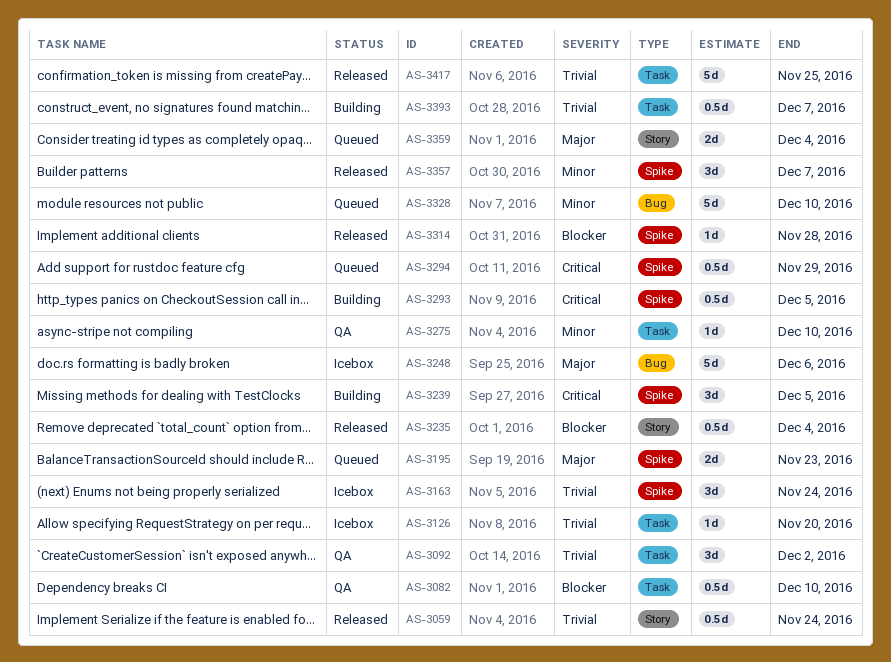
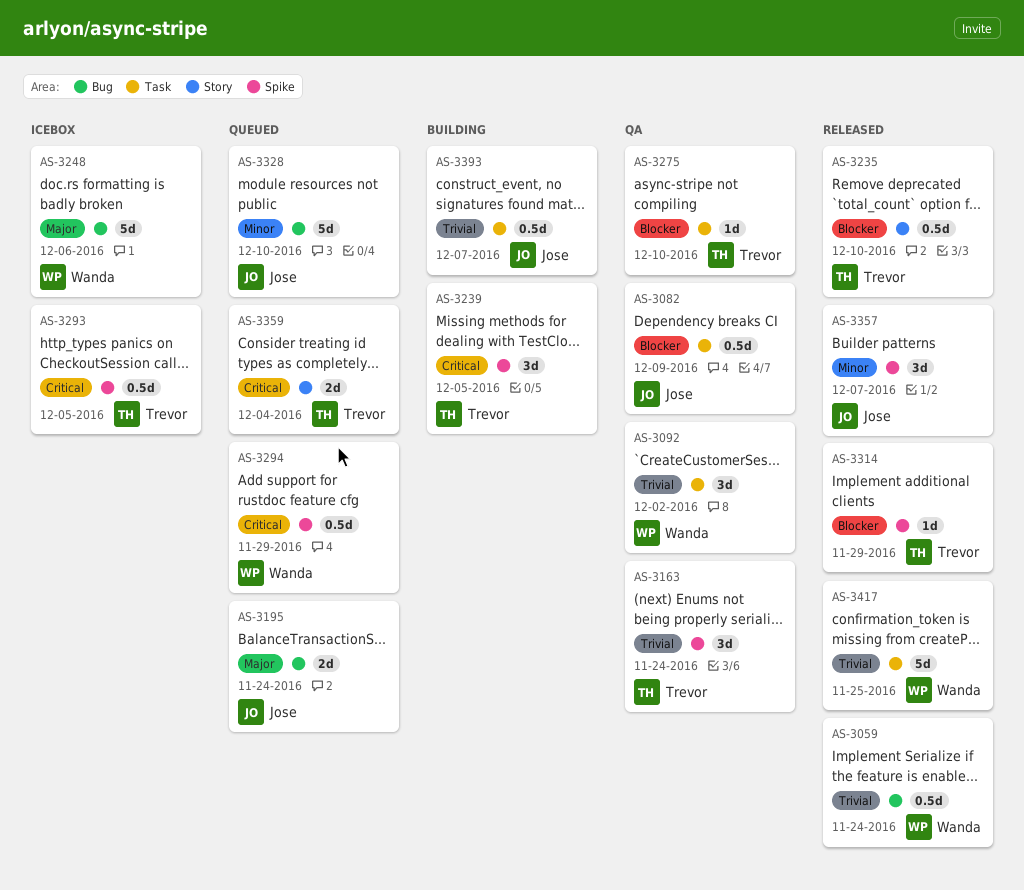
AS-3059, label: Story -> Bug
AS-3082, due: Dec 10 -> Dec 9
AS-3126: present -> none
AS-3163, status: Icebox -> QA
AS-3195, label: Spike -> Bug
AS-3195, due: Nov 23 -> Nov 24
AS-3235, due: Dec 4 -> Dec 10
AS-3275, priority: Minor -> Blocker
AS-3293, status: Building -> Icebox
AS-3314, due: Nov 28 -> Nov 29
AS-3359, priority: Major -> Critical

